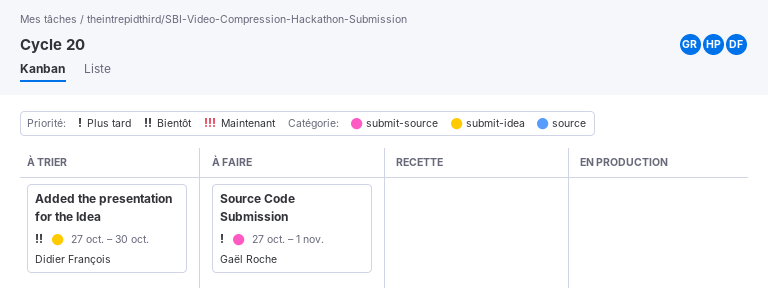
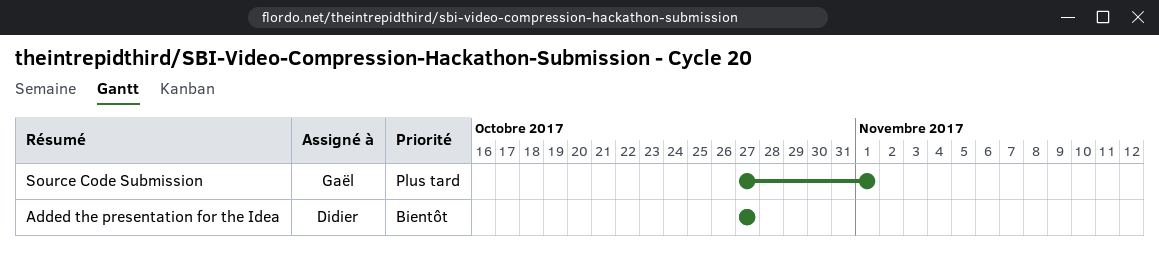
Added the presentation for the Idea, due: Oct 30 -> Oct 27

